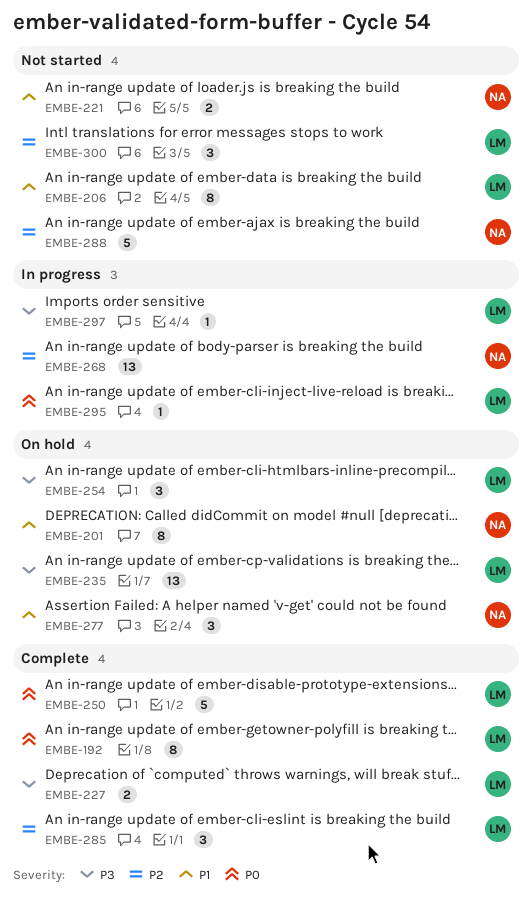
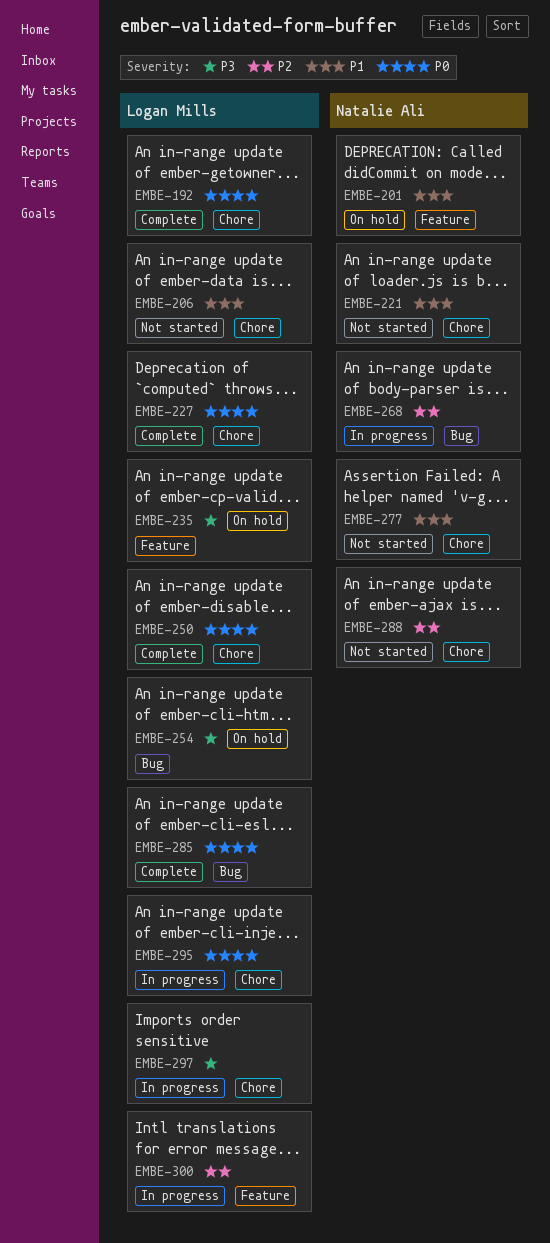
EMBE-227, priority: P3 -> P0
EMBE-277, status: On hold -> Not started
EMBE-285, priority: P2 -> P0
EMBE-300, status: Not started -> In progress

